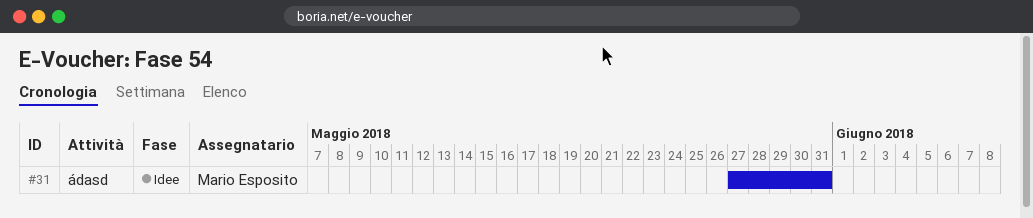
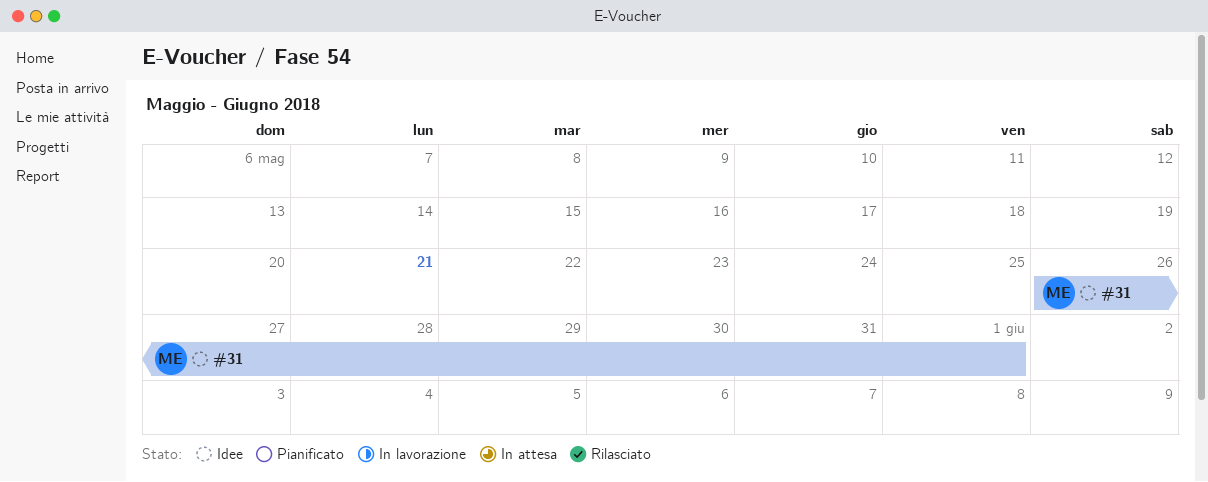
#31, start: May 27 -> May 26
#31, due: May 31 -> Jun 1

